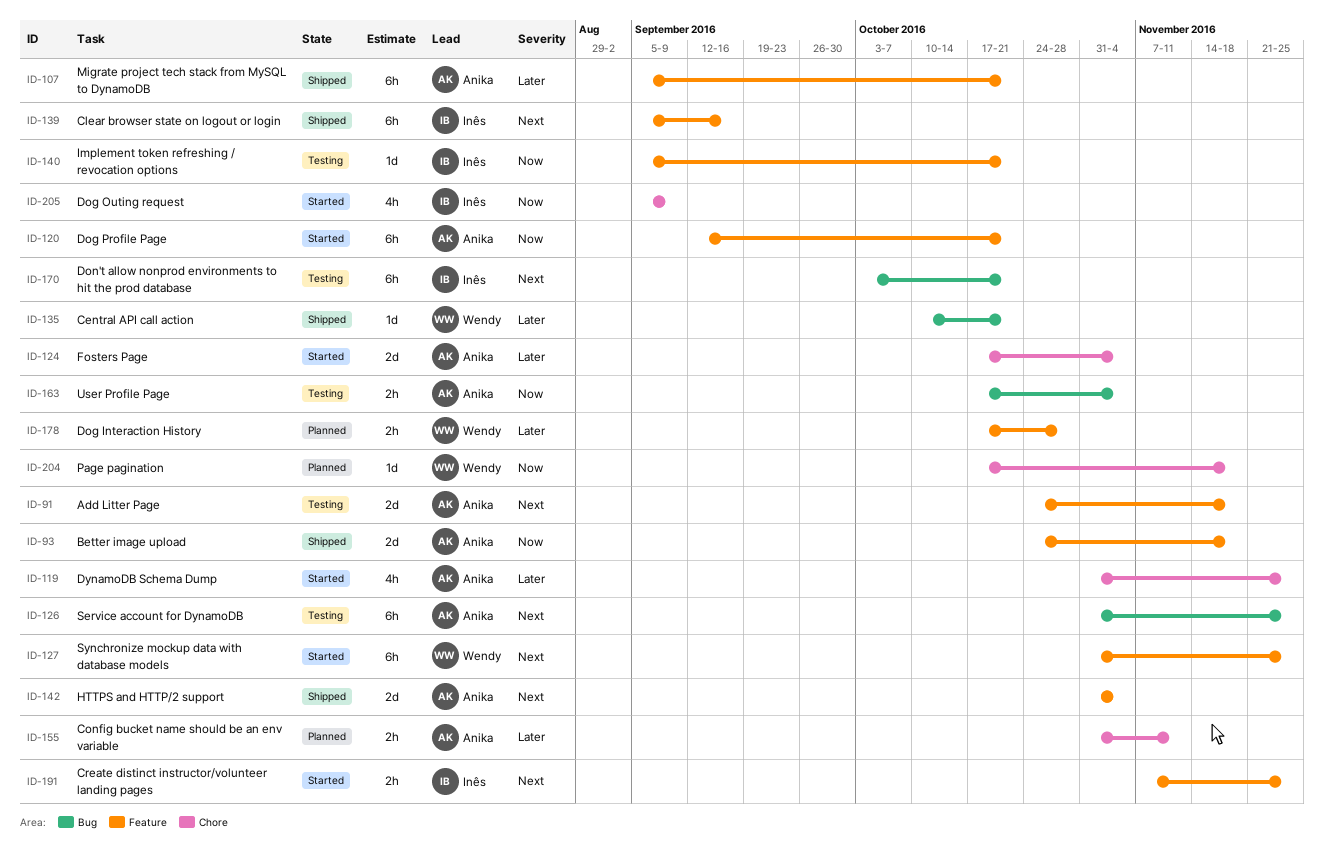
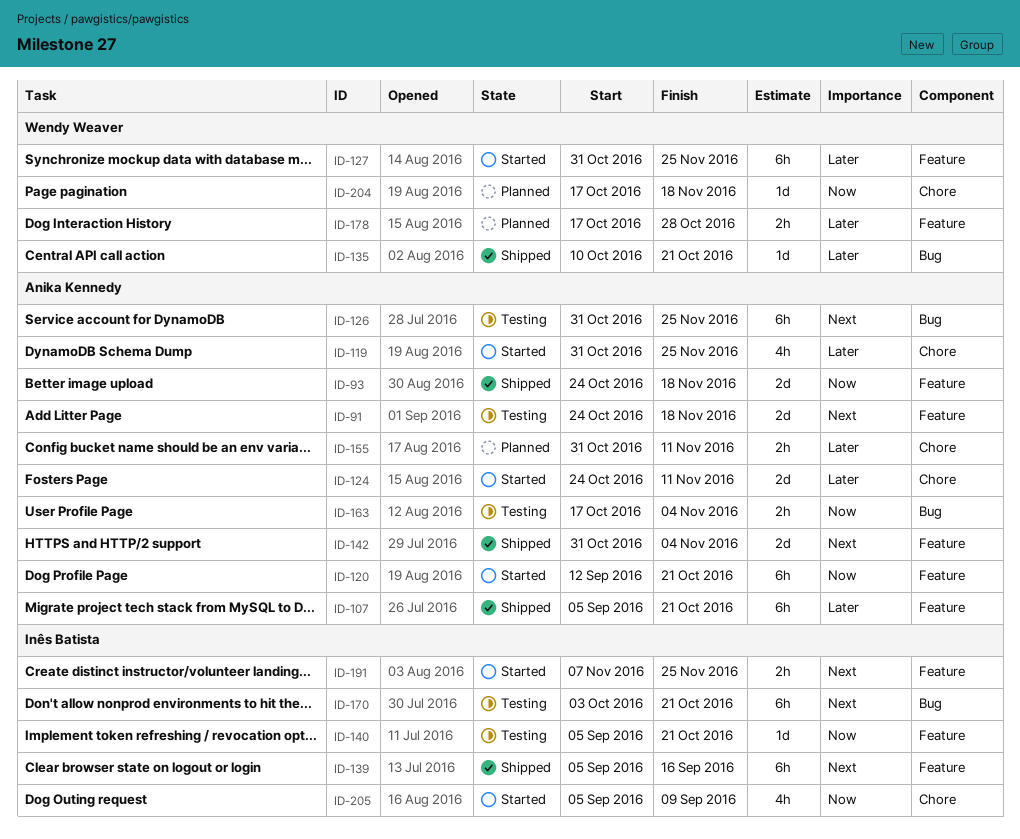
ID-124, start: Oct 17 -> Oct 24
ID-124, due: Nov 4 -> Nov 11
ID-127, priority: Next -> Later

